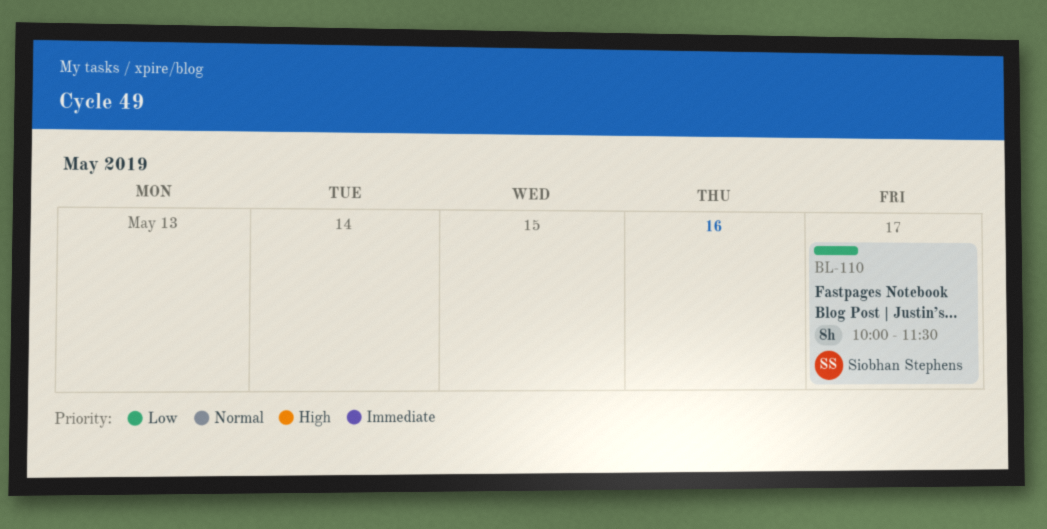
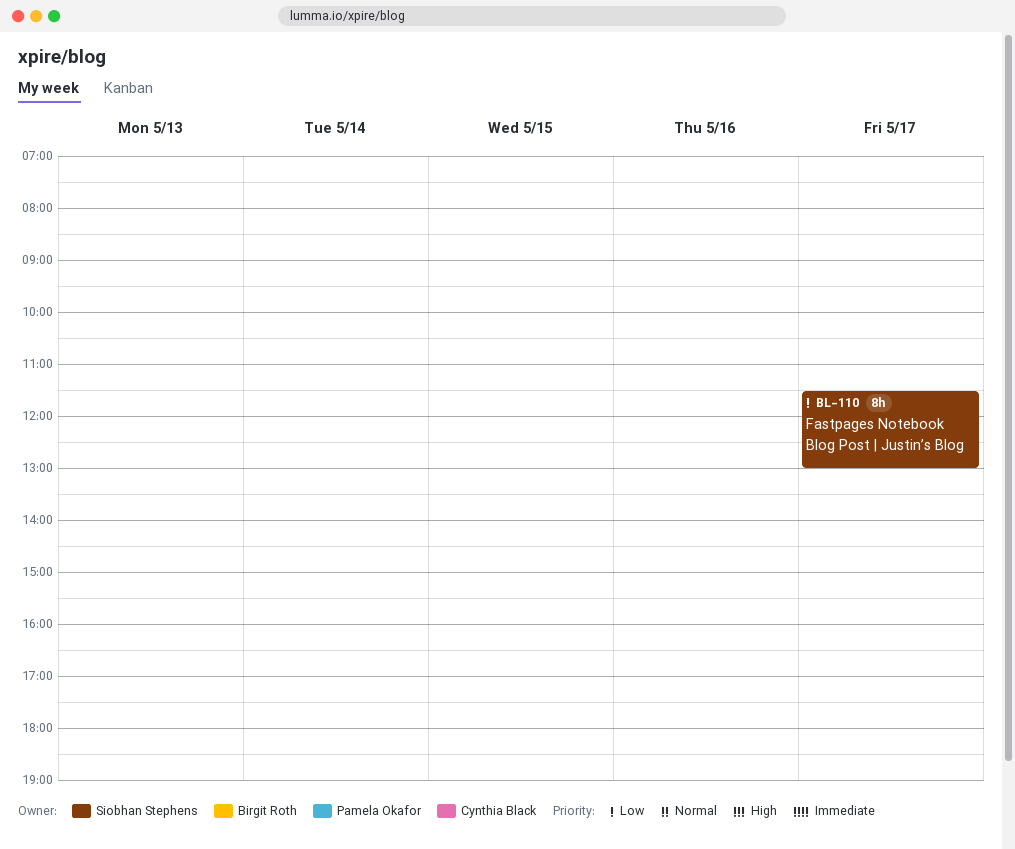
BL-110, begins: 10:00 -> 11:30
BL-110, ends: 11:30 -> 13:00

